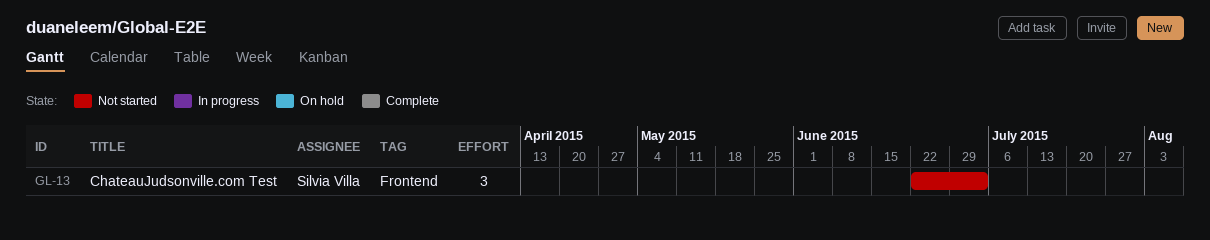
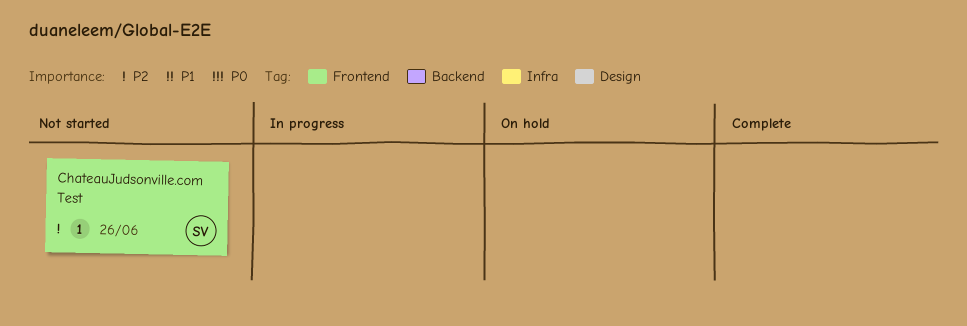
ChateauJudsonville.com Test, estimate: 3 -> 1
ChateauJudsonville.com Test, due: Jul 3 -> Jun 26

